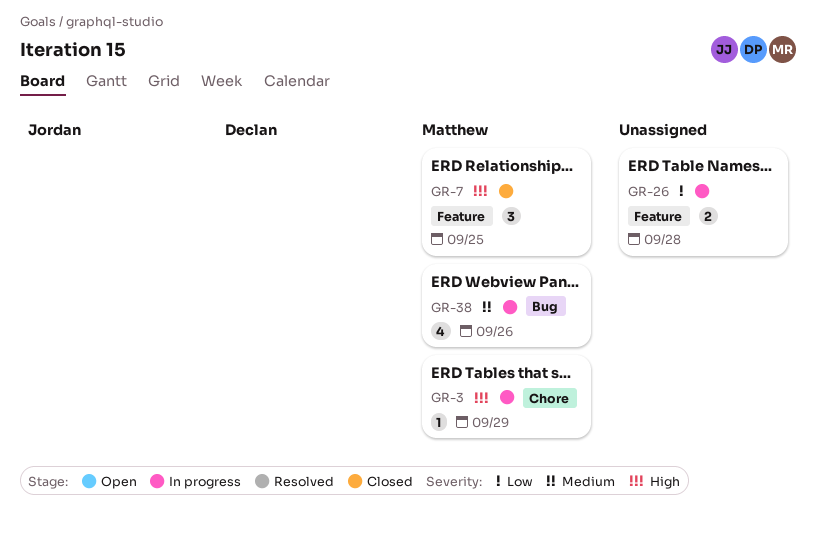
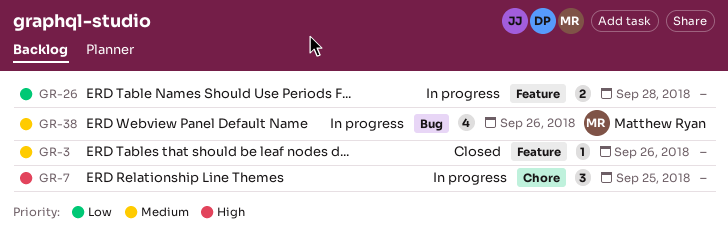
GR-3, status: In progress -> Closed
GR-3, owner: Matthew Ryan -> none
GR-3, priority: High -> Medium
GR-3, label: Chore -> Feature
GR-3, due: Sep 29 -> Sep 26
GR-7, status: Closed -> In progress
GR-7, owner: Matthew Ryan -> none
GR-7, label: Feature -> Chore

